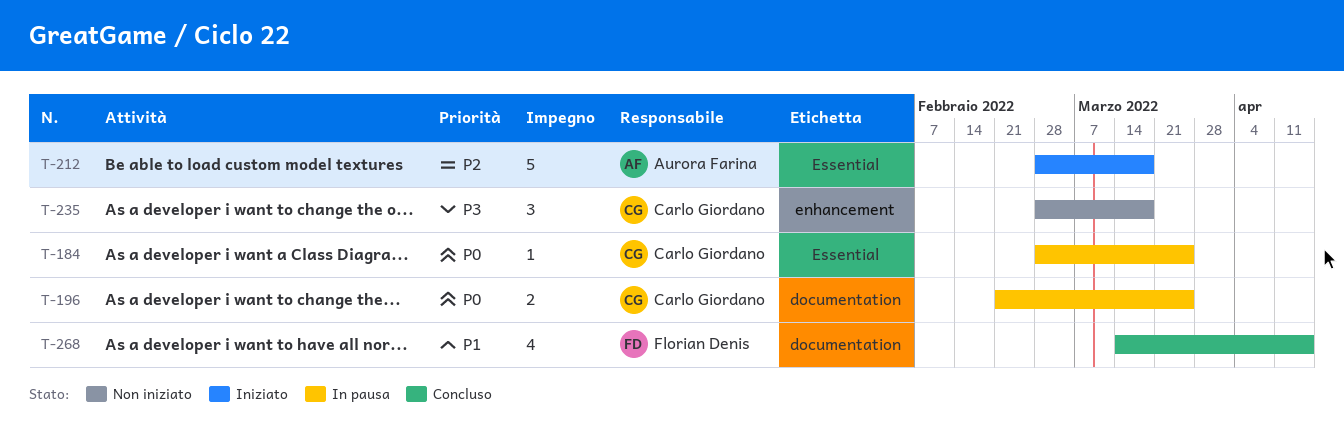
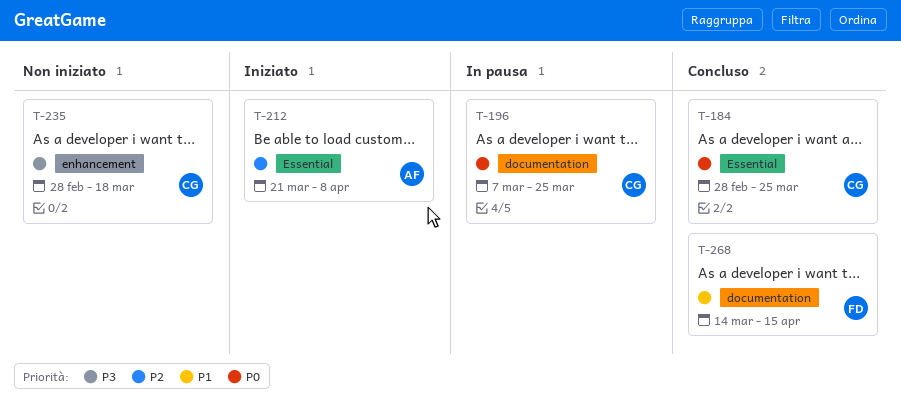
T-184, status: In pausa -> Concluso
T-196, start: Feb 21 -> Mar 7
T-212, start: Feb 28 -> Mar 21
T-212, due: Mar 18 -> Apr 8

